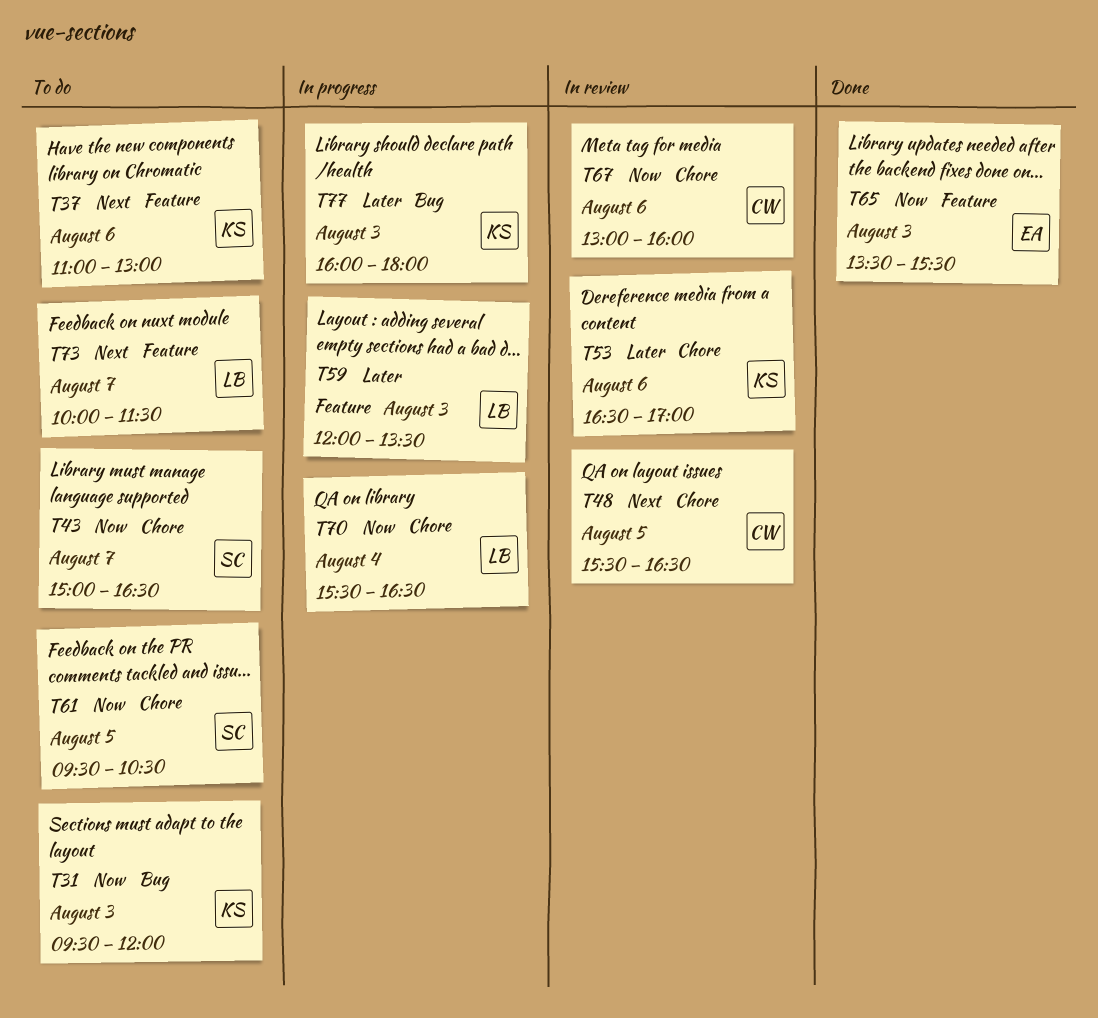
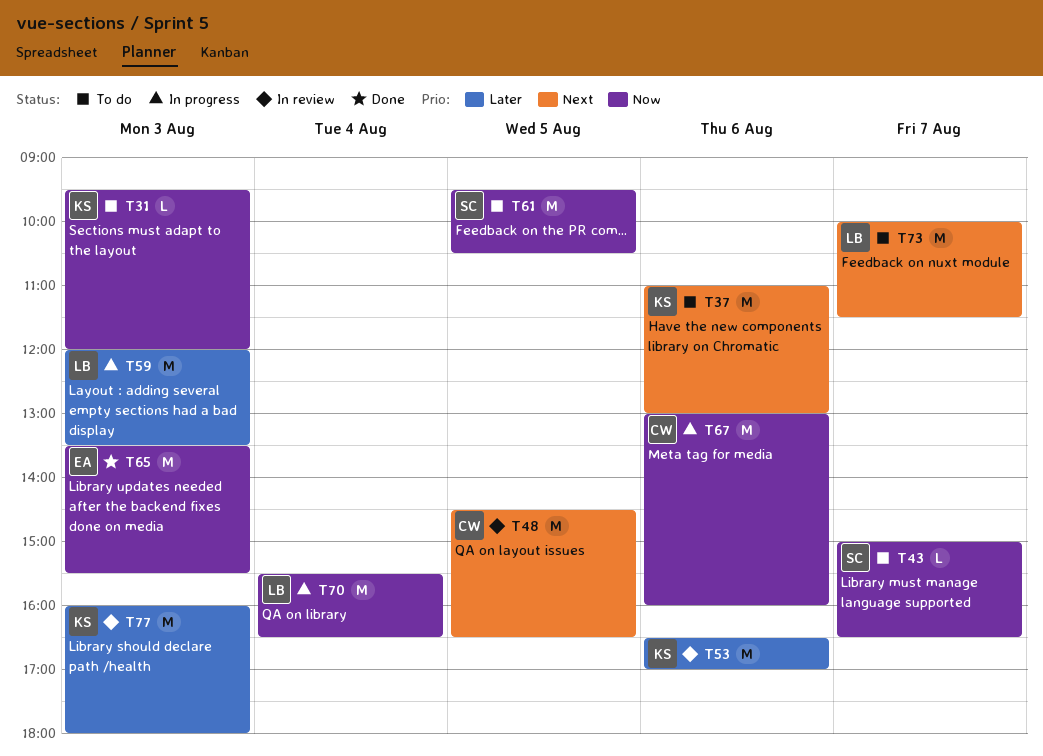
T48, begins: 15:30 -> 14:30
T67, status: In review -> In progress
T77, status: In progress -> In review

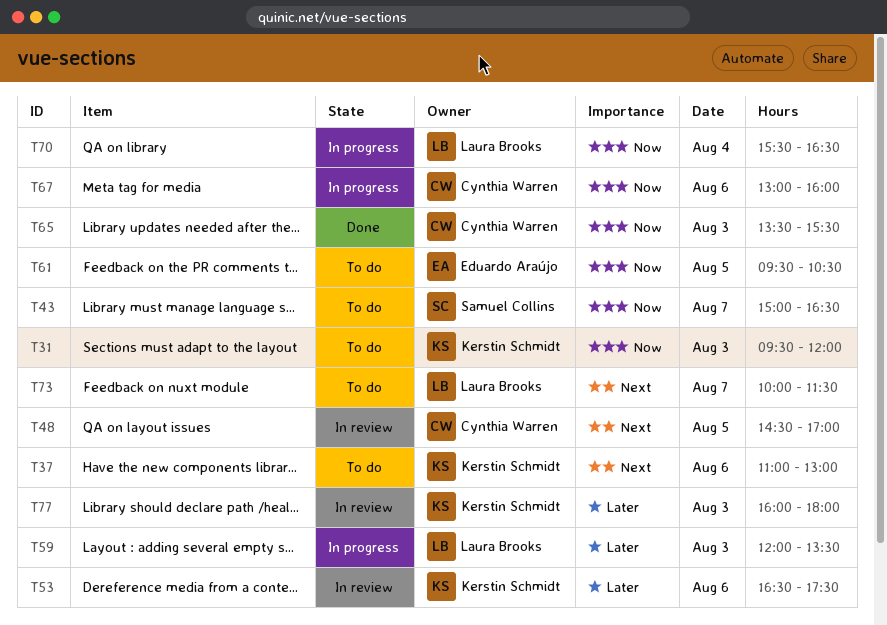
T48, ends: 16:30 -> 17:00
T53, ends: 17:00 -> 17:30
T61, owner: Samuel Collins -> Eduardo Araújo
T65, owner: Eduardo Araújo -> Cynthia Warren

